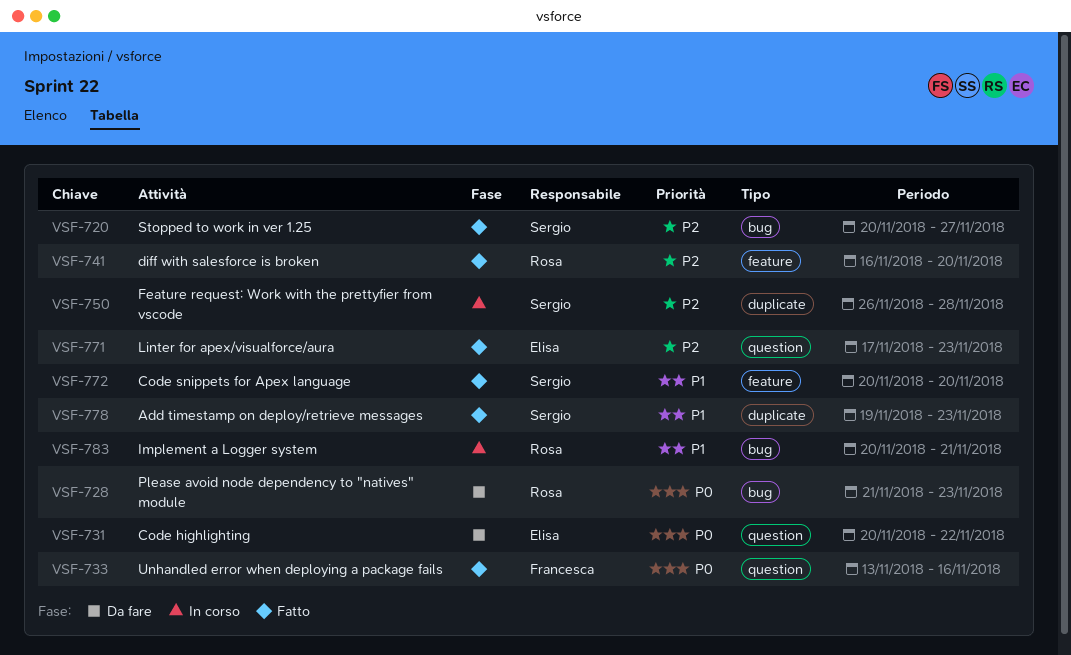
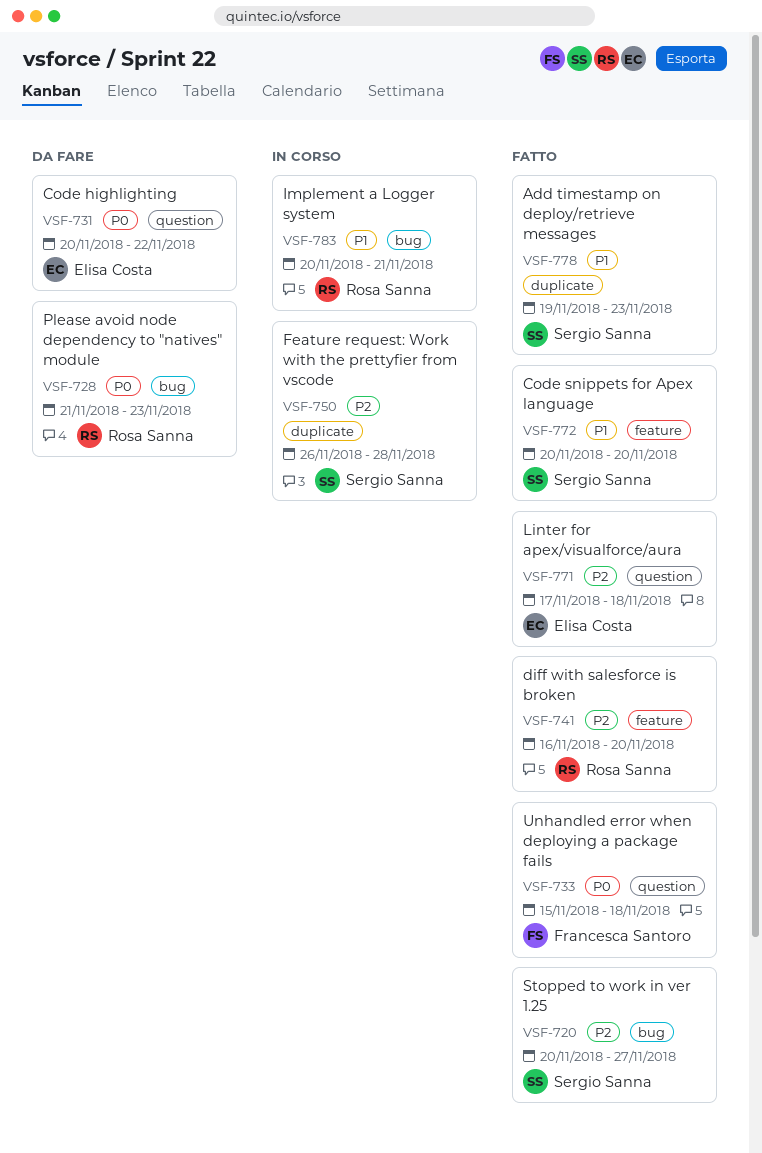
VSF-733, start: Nov 13 -> Nov 15
VSF-733, due: Nov 16 -> Nov 18
VSF-771, due: Nov 23 -> Nov 18

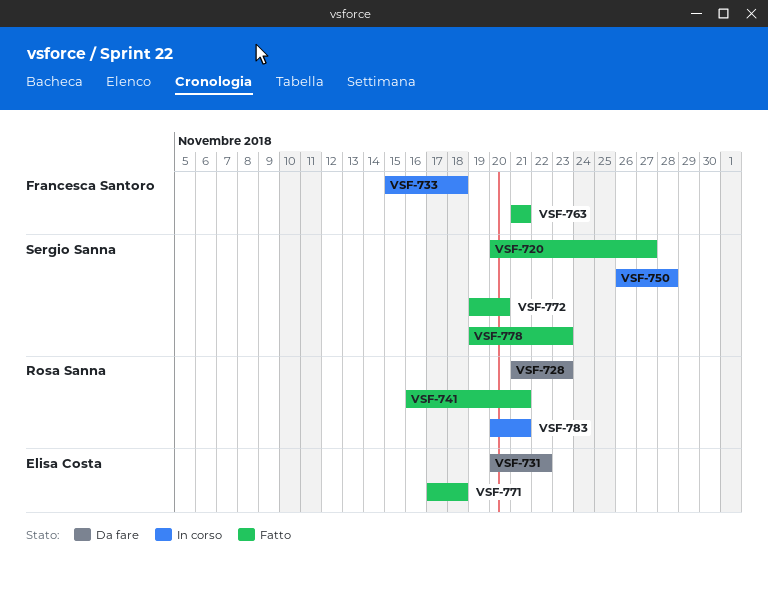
VSF-733, status: Fatto -> In corso
VSF-741, due: Nov 20 -> Nov 21
VSF-763: none -> present
VSF-772, start: Nov 20 -> Nov 19

